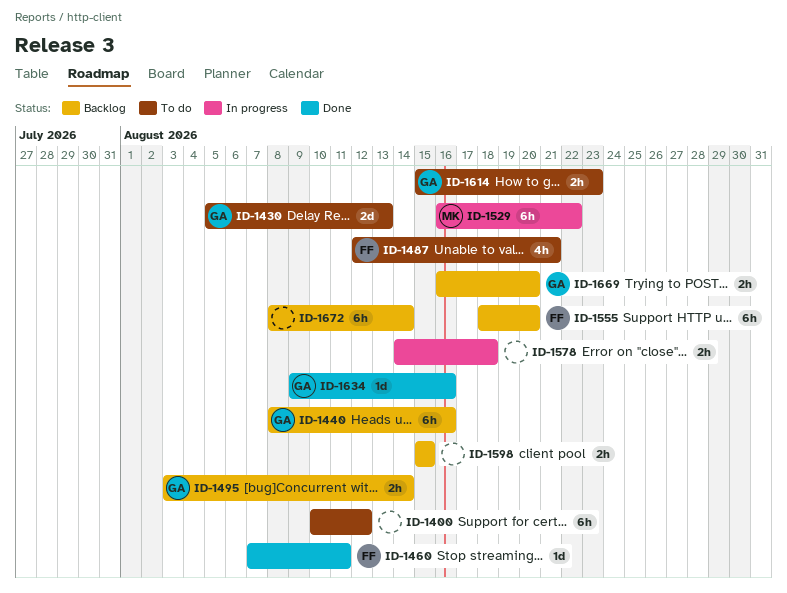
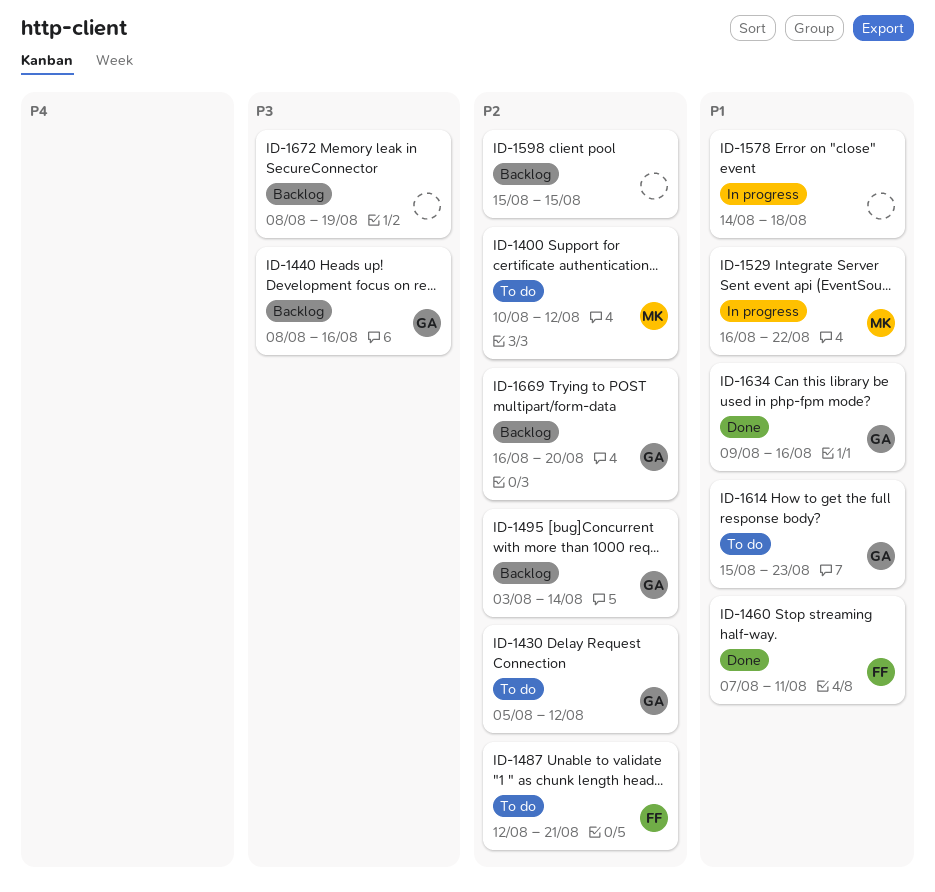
ID-1400, owner: none -> MK
ID-1430, due: Aug 13 -> Aug 12
ID-1555: present -> none
ID-1672, due: Aug 14 -> Aug 19

